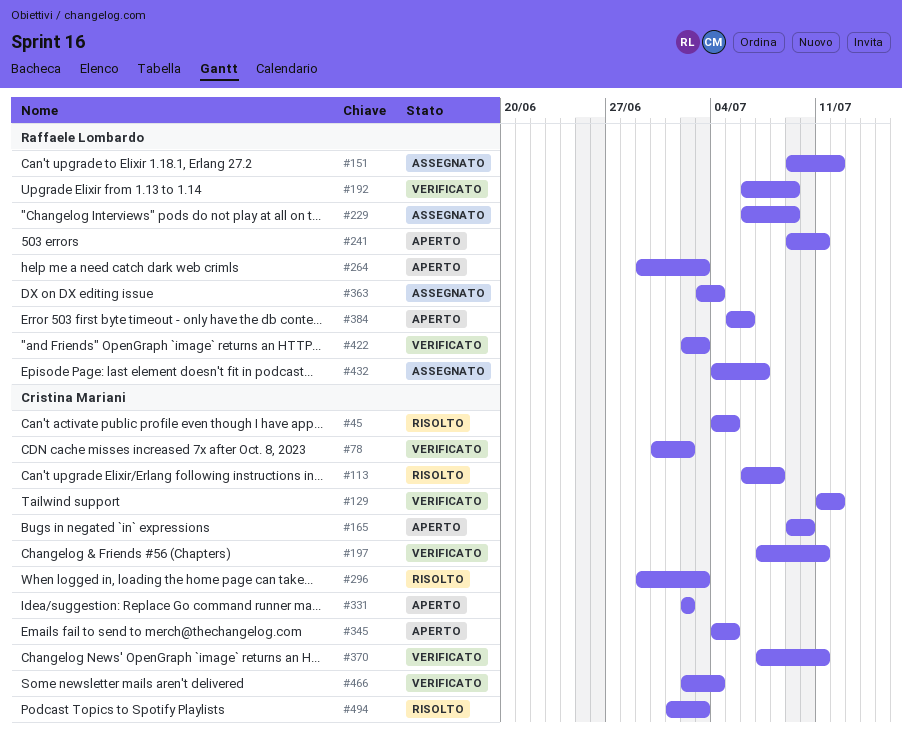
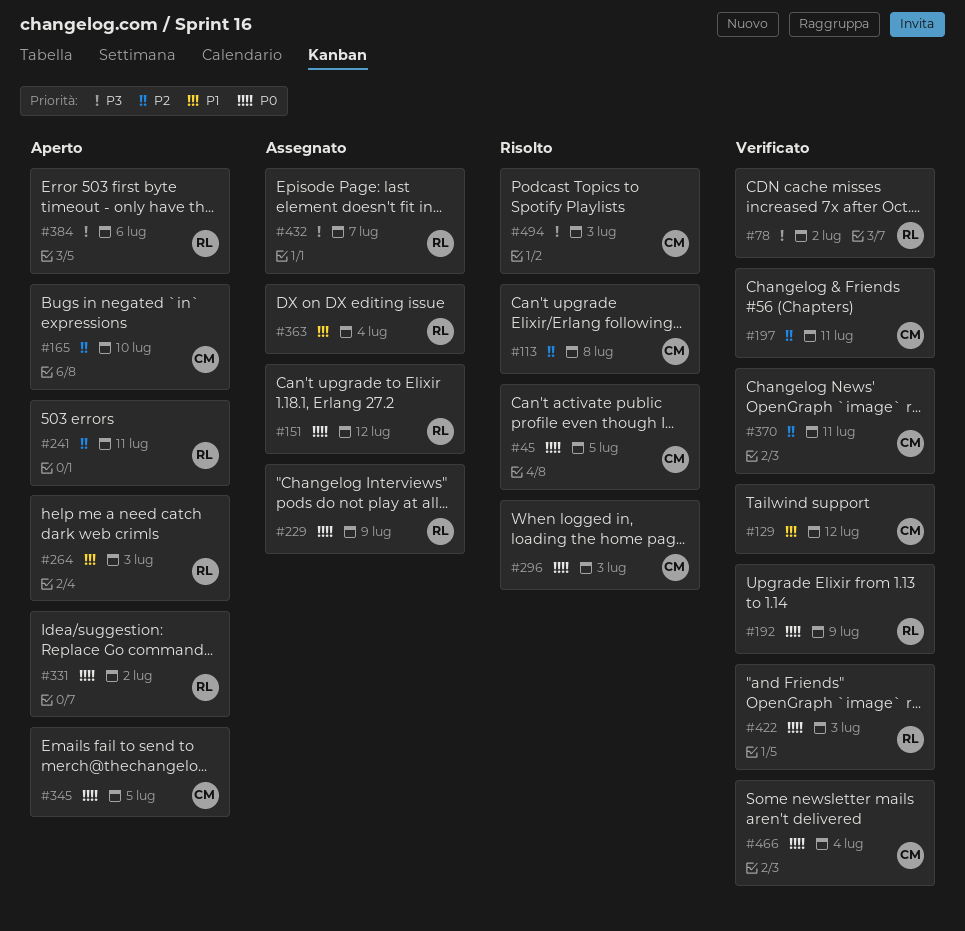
#78, owner: Cristina Mariani -> Raffaele Lombardo
#331, owner: Cristina Mariani -> Raffaele Lombardo

